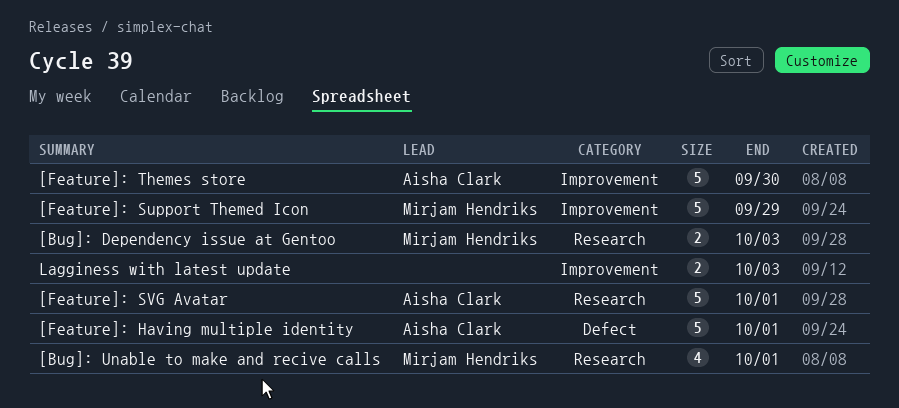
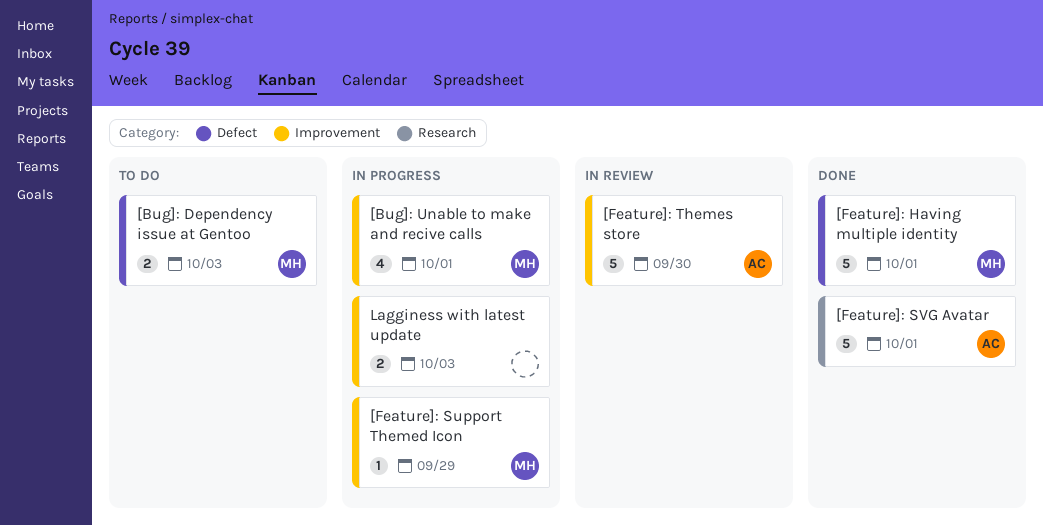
[Bug]: Dependency issue at Gentoo, label: Research -> Defect
[Bug]: Unable to make and recive calls, label: Research -> Improvement
[Feature]: Having multiple identity, owner: Aisha Clark -> Mirjam Hendriks
[Feature]: Support Themed Icon, estimate: 5 -> 1

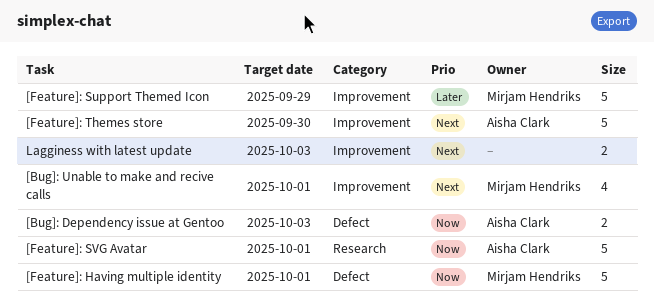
[Bug]: Dependency issue at Gentoo, owner: Mirjam Hendriks -> Aisha Clark
[Feature]: Support Themed Icon, estimate: 1 -> 5

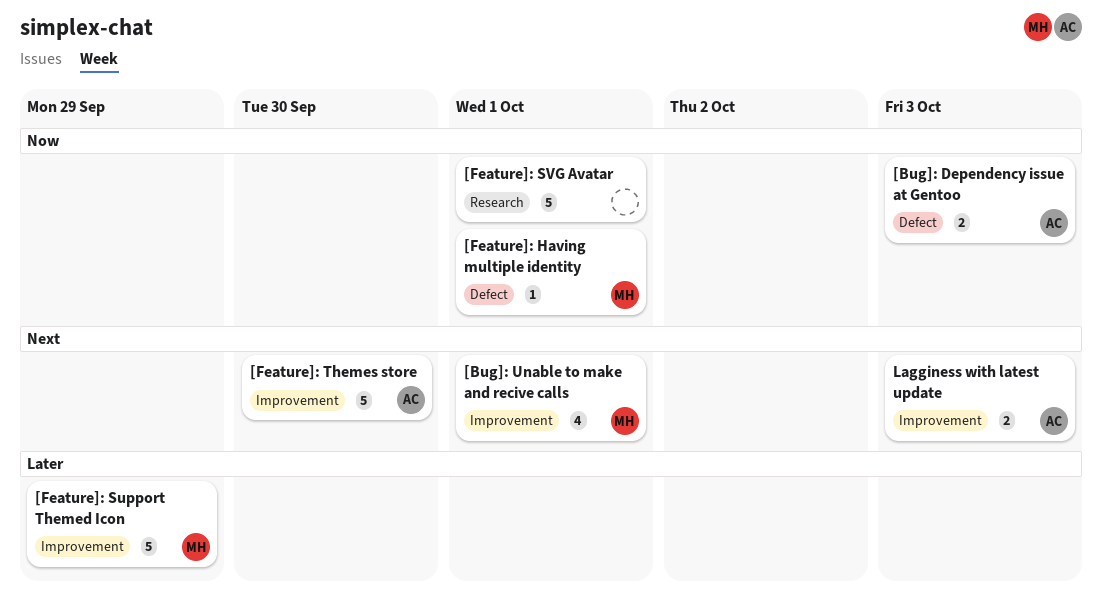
[Feature]: Having multiple identity, estimate: 5 -> 1
[Feature]: SVG Avatar, owner: Aisha Clark -> none
Lagginess with latest update, owner: none -> Aisha Clark

